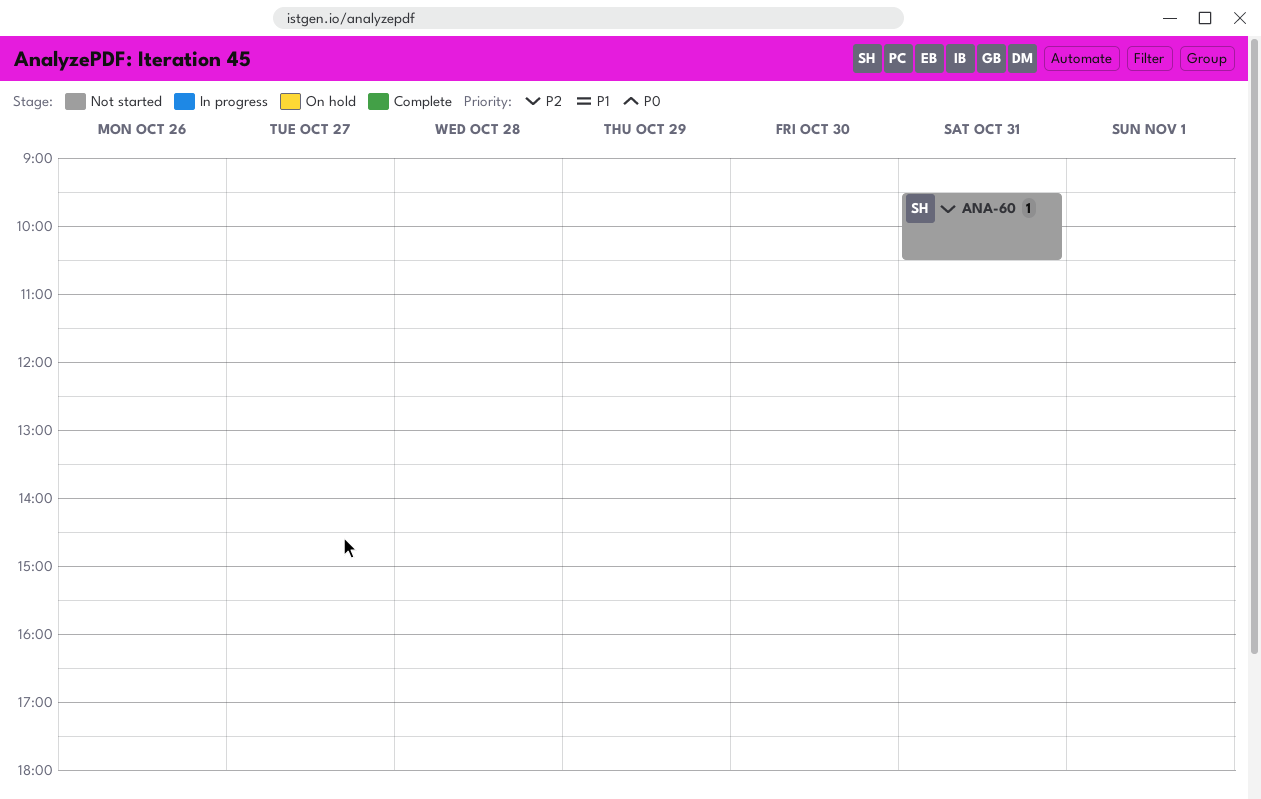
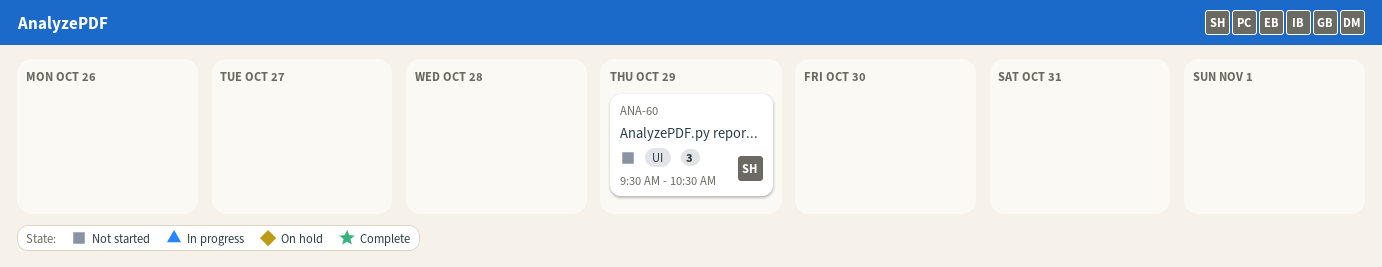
ANA-60, estimate: 1 -> 3
ANA-60, day: Oct 31 -> Oct 29

